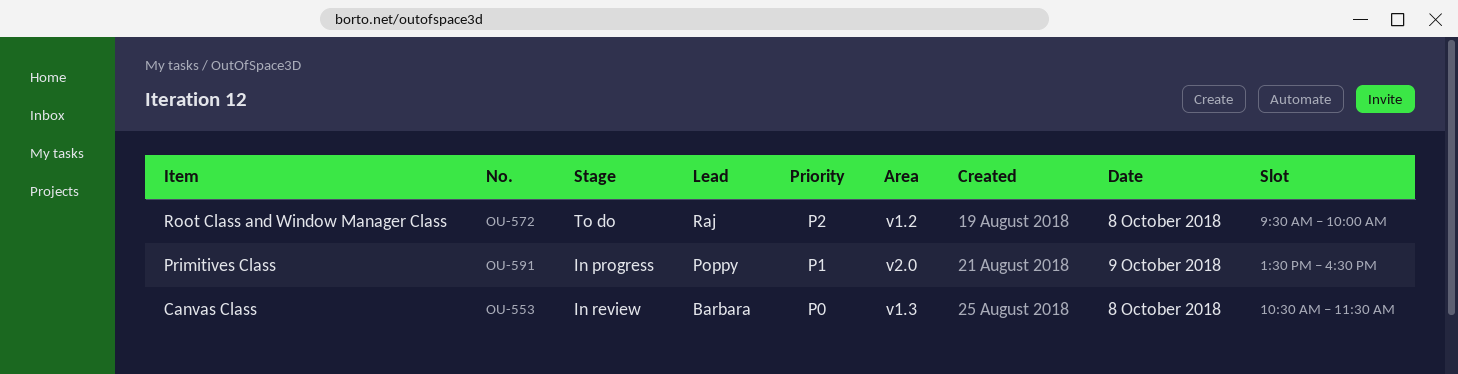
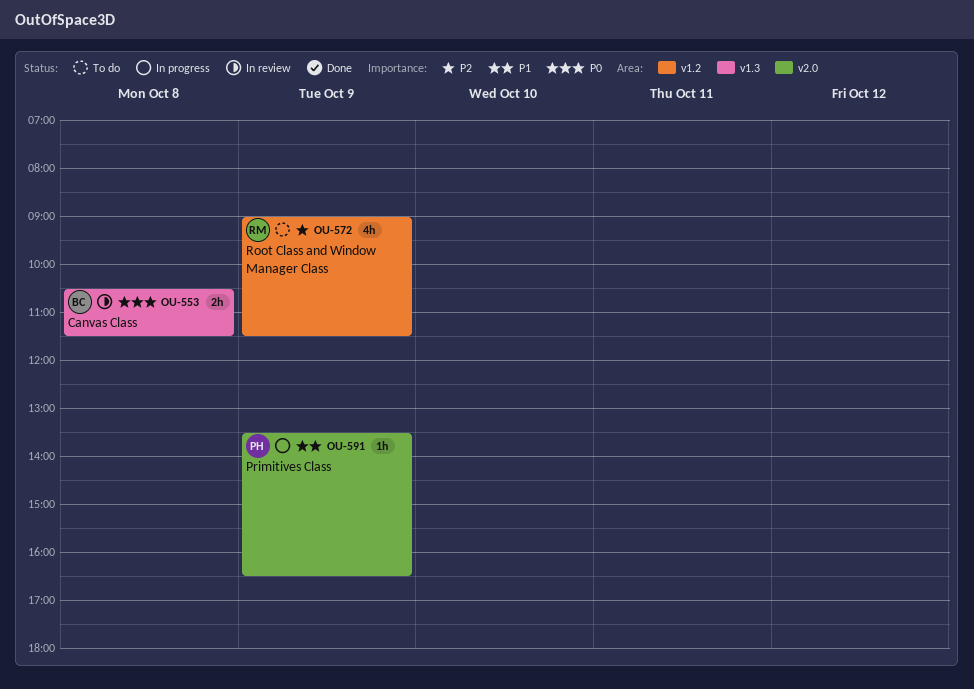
OU-572, day: Oct 8 -> Oct 9
OU-572, begins: 09:30 -> 09:00
OU-572, ends: 10:00 -> 11:30

